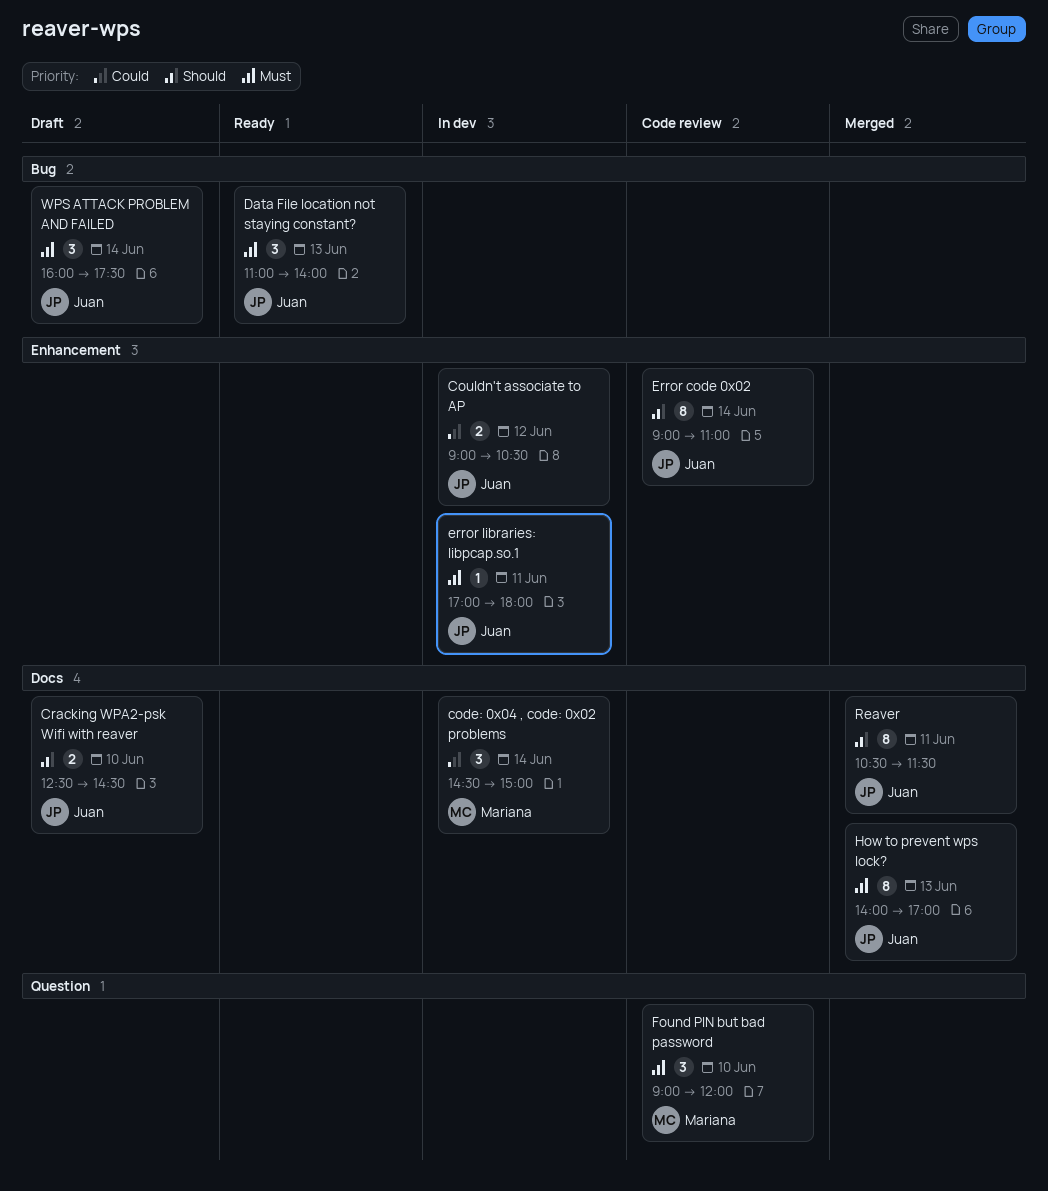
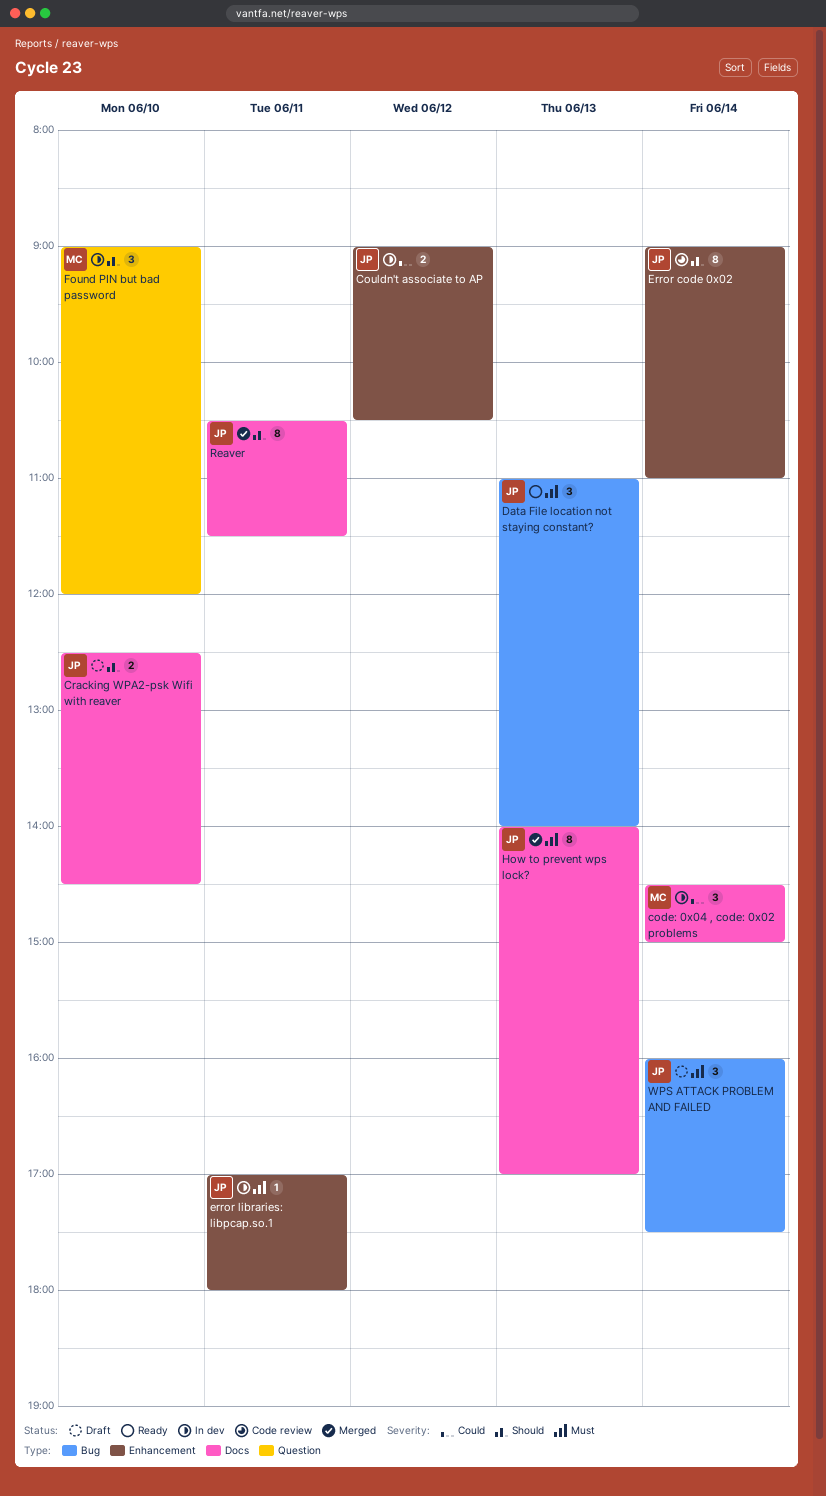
Found PIN but bad password, status: Code review -> In dev
Found PIN but bad password, priority: Must -> Should

